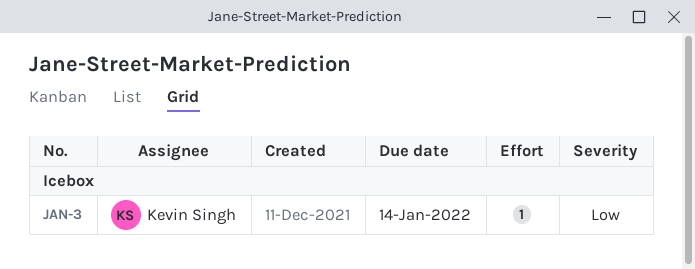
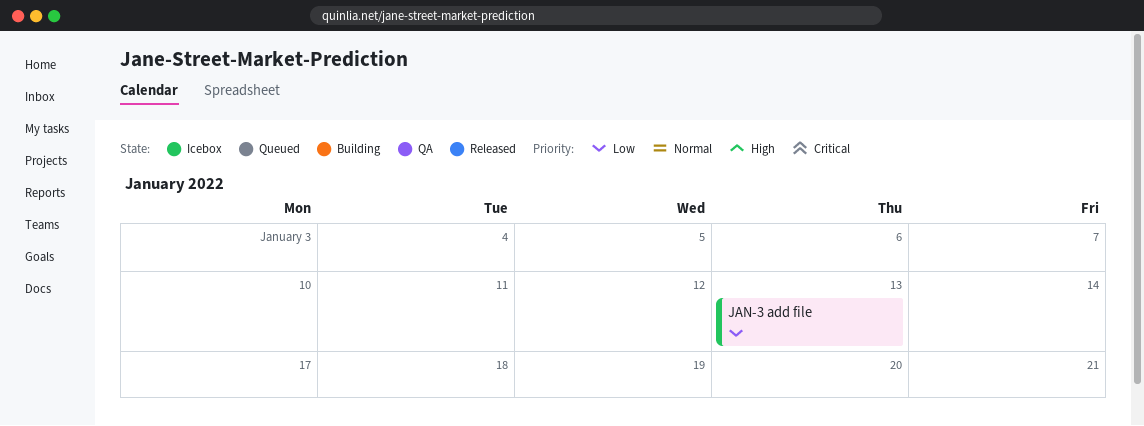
JAN-3, due: Jan 14 -> Jan 13

